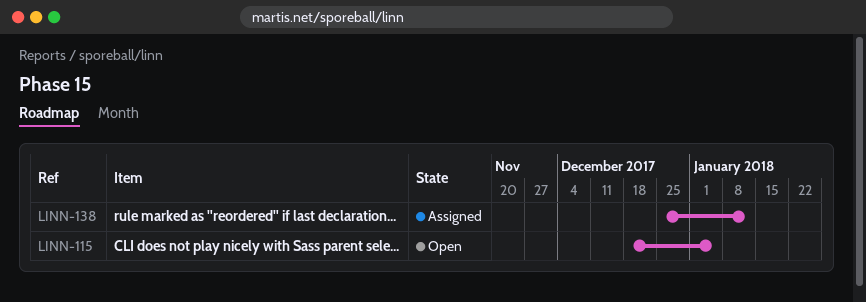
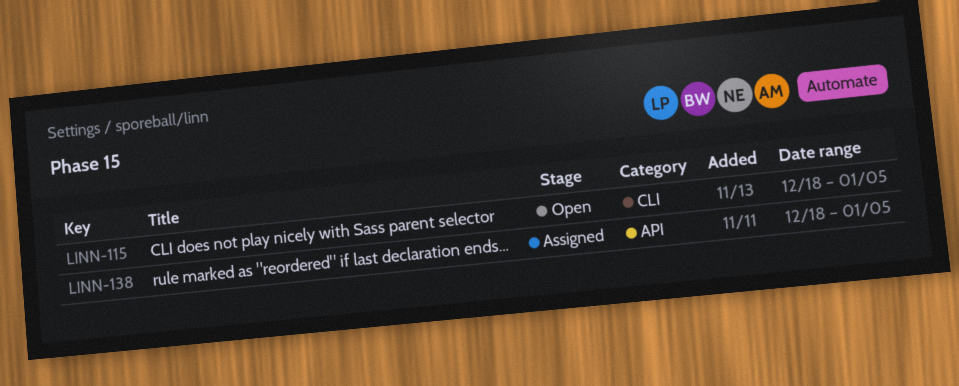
LINN-138, start: Dec 25 -> Dec 18
LINN-138, due: Jan 12 -> Jan 5

